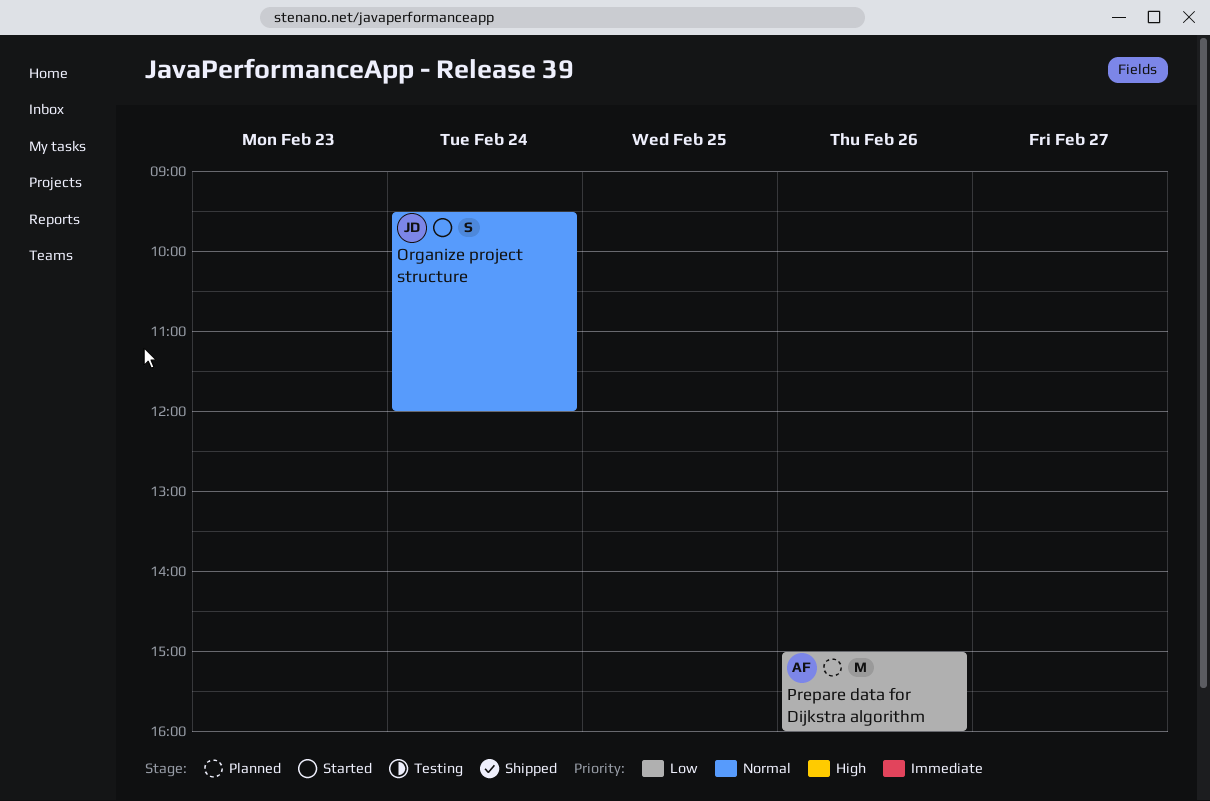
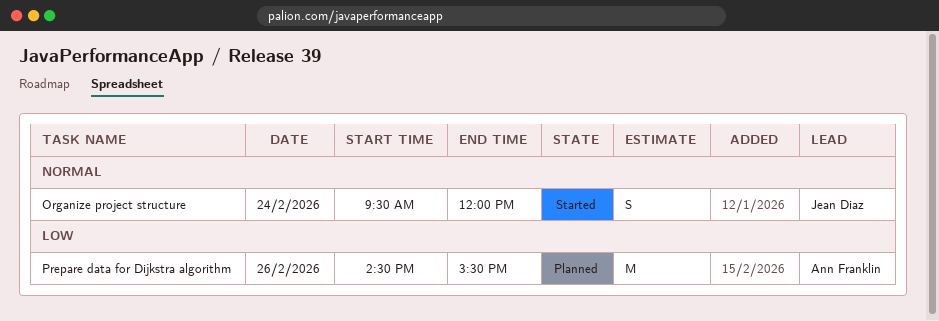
Prepare data for Dijkstra algorithm, begins: 15:00 -> 14:30
Prepare data for Dijkstra algorithm, ends: 16:00 -> 15:30

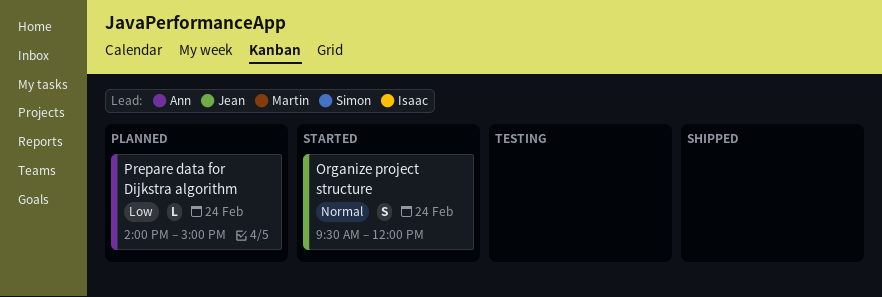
Prepare data for Dijkstra algorithm, estimate: M -> L
Prepare data for Dijkstra algorithm, day: Feb 26 -> Feb 24
Prepare data for Dijkstra algorithm, begins: 14:30 -> 14:00
Prepare data for Dijkstra algorithm, ends: 15:30 -> 15:00

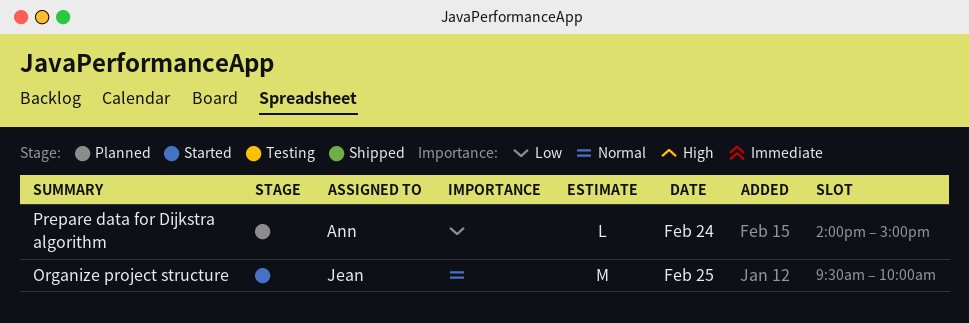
Organize project structure, estimate: S -> M
Organize project structure, day: Feb 24 -> Feb 25
Organize project structure, ends: 12:00 -> 10:00

